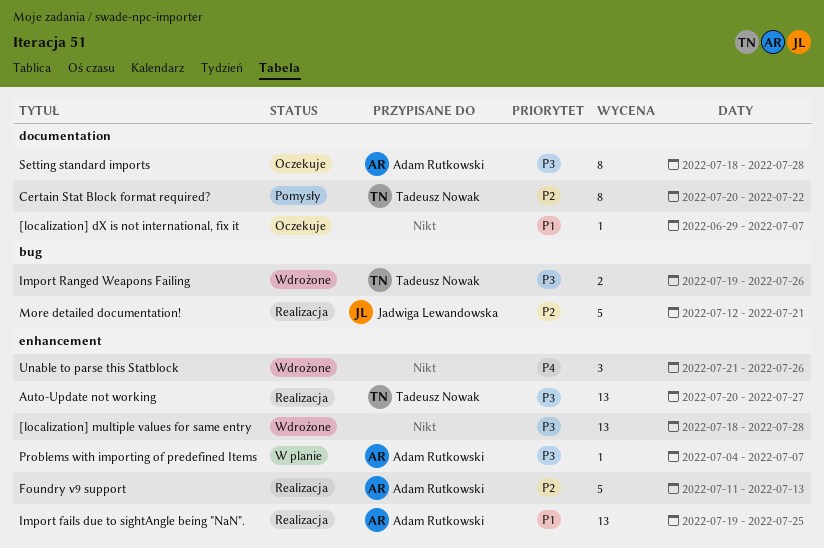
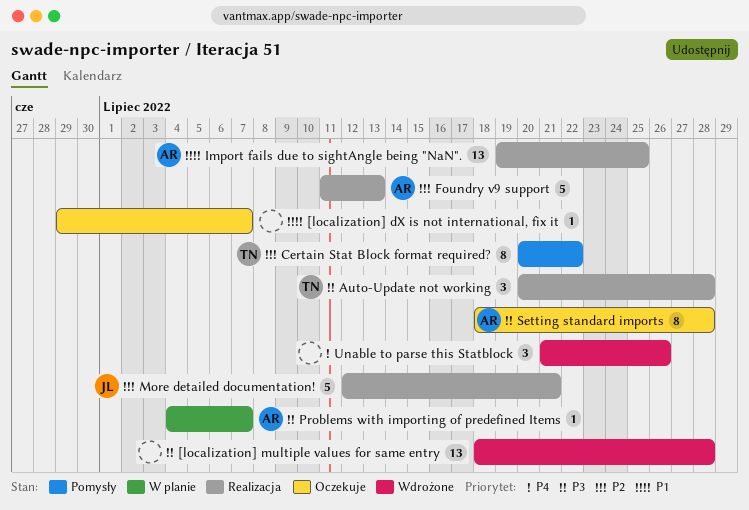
Auto-Update not working, estimate: 13 -> 3
Auto-Update not working, due: Jul 27 -> Jul 28
Import Ranged Weapons Failing: present -> none

